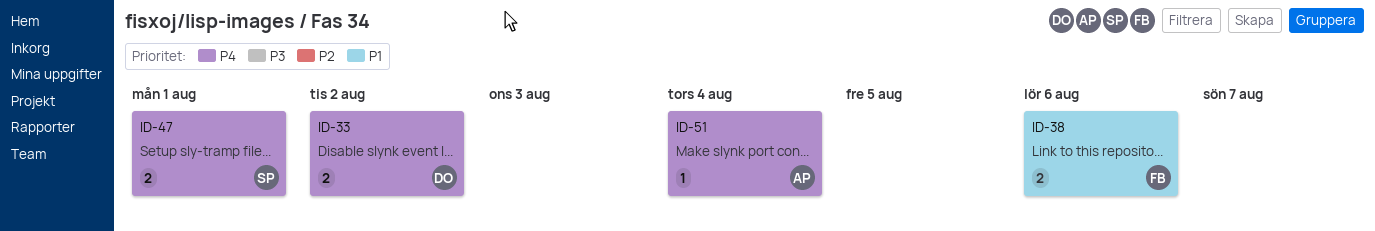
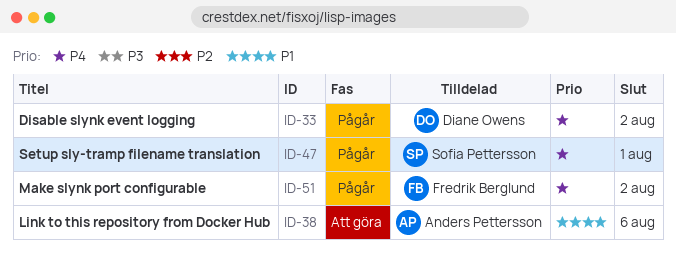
ID-38, owner: Fredrik Berglund -> Anders Pettersson
ID-51, owner: Anders Pettersson -> Fredrik Berglund
ID-51, due: Aug 4 -> Aug 2

